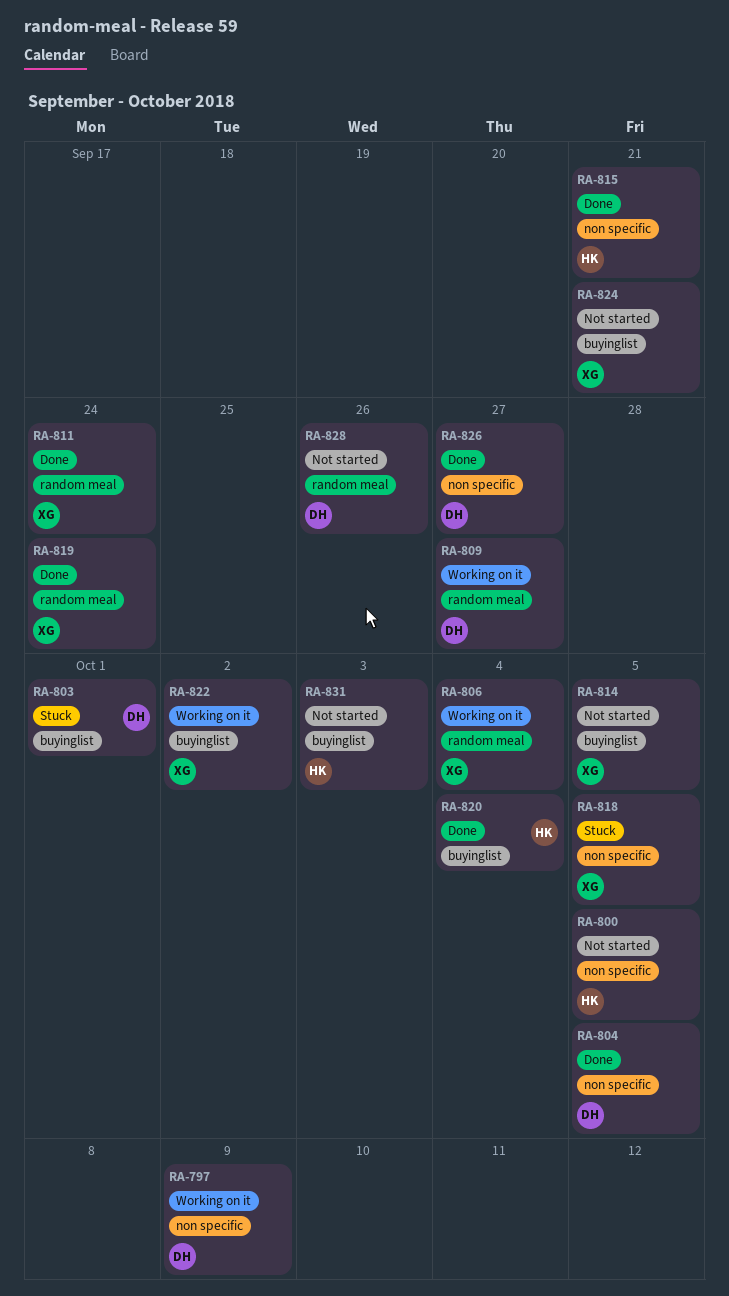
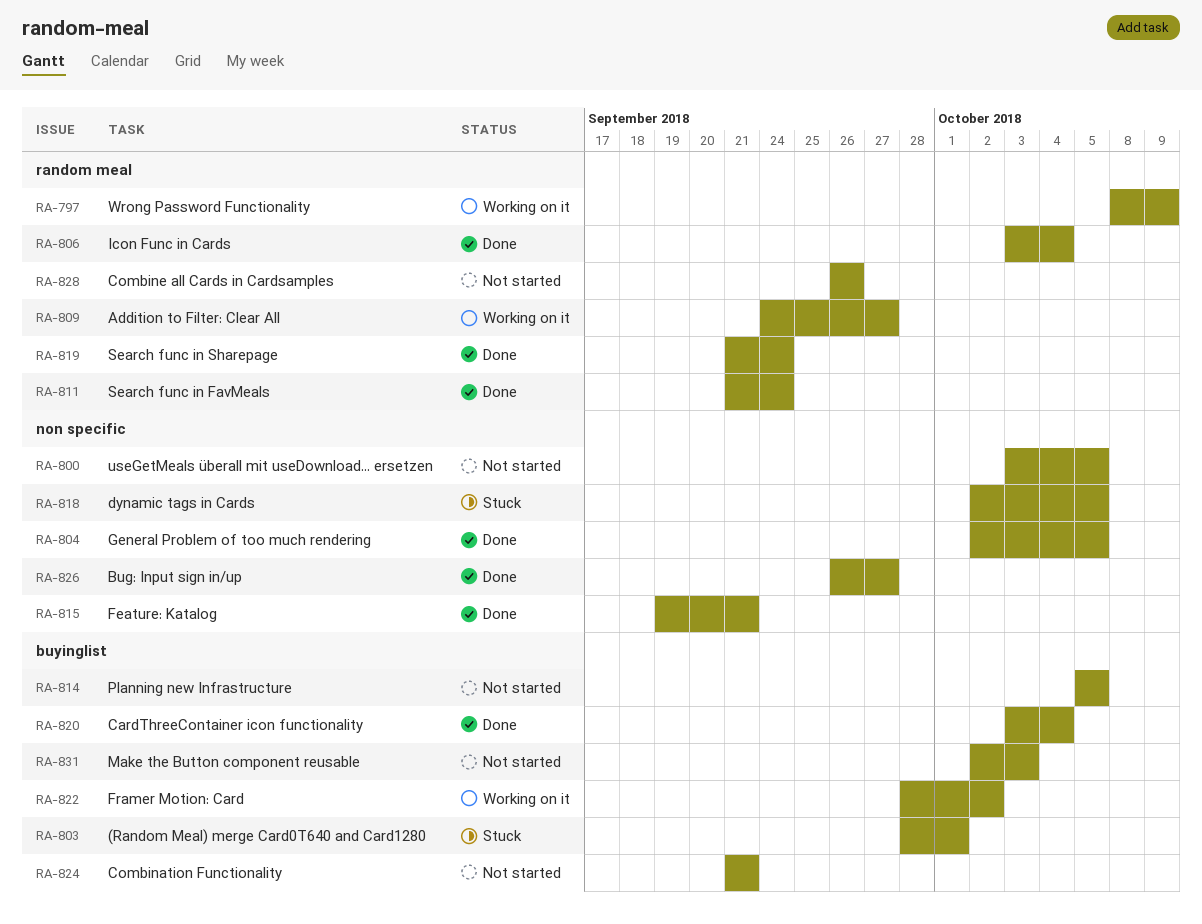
RA-797, label: non specific -> random meal
RA-806, status: Working on it -> Done

